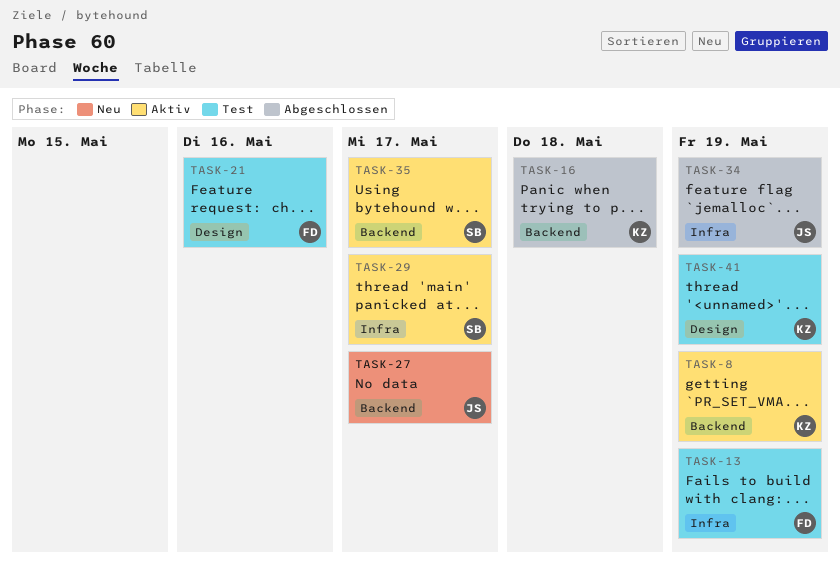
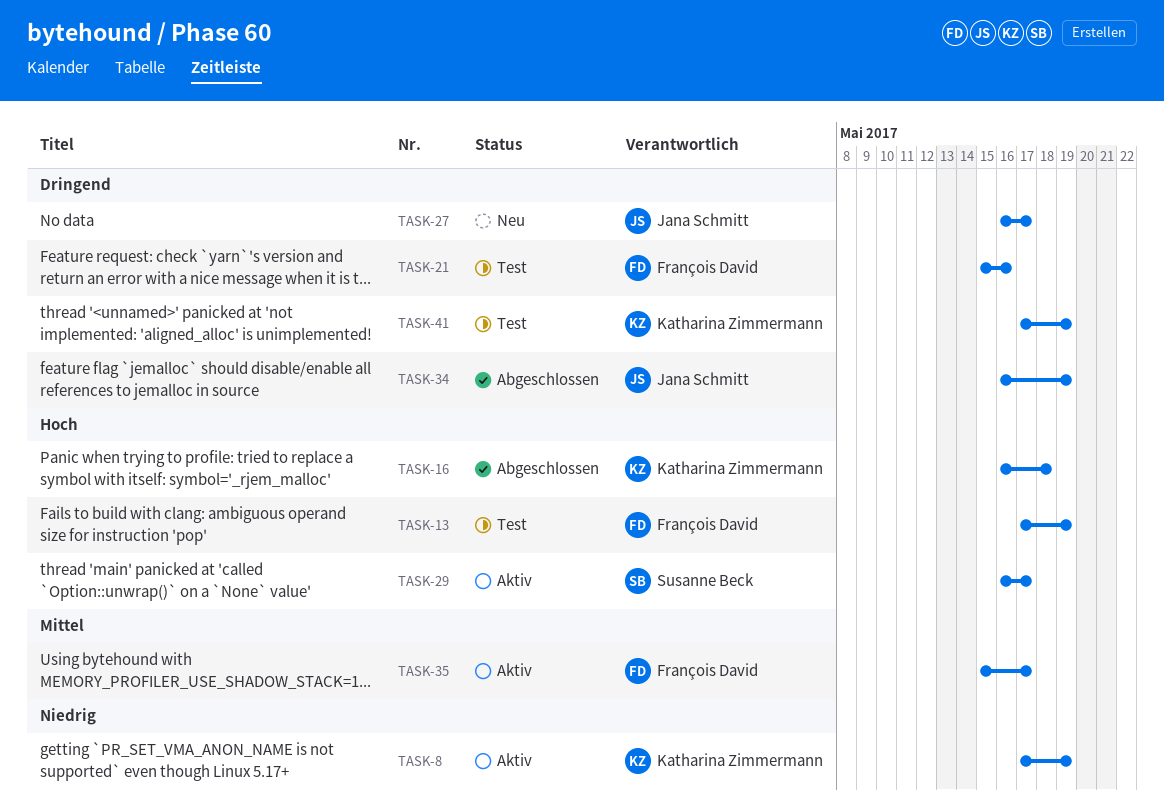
TASK-35, owner: Susanne Beck -> François David

